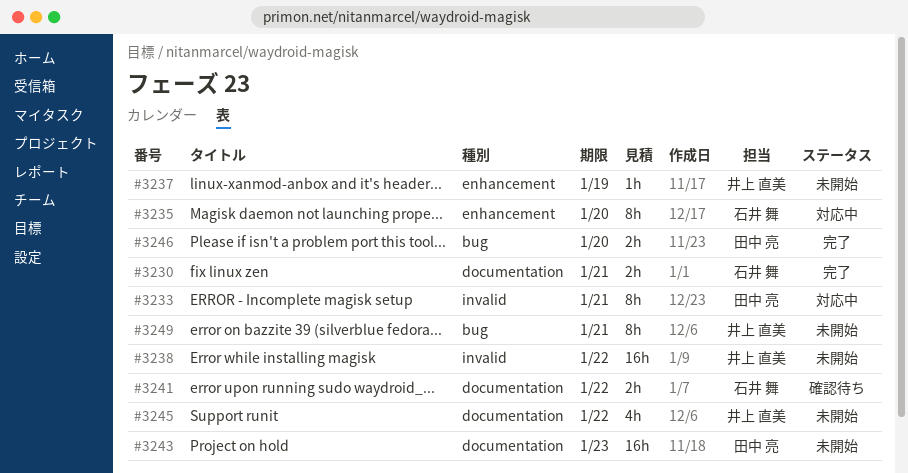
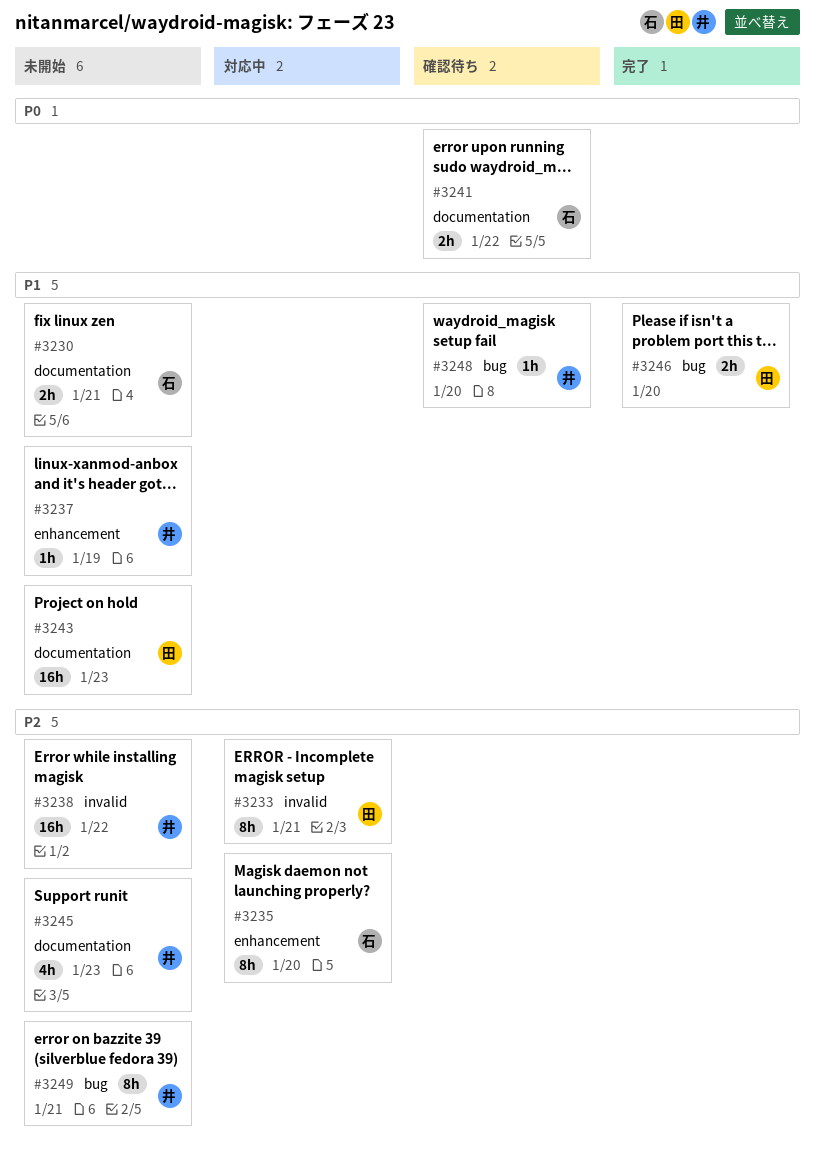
#3230, status: 完了 -> 未開始
#3245, due: Jan 22 -> Jan 23
#3248: none -> present

